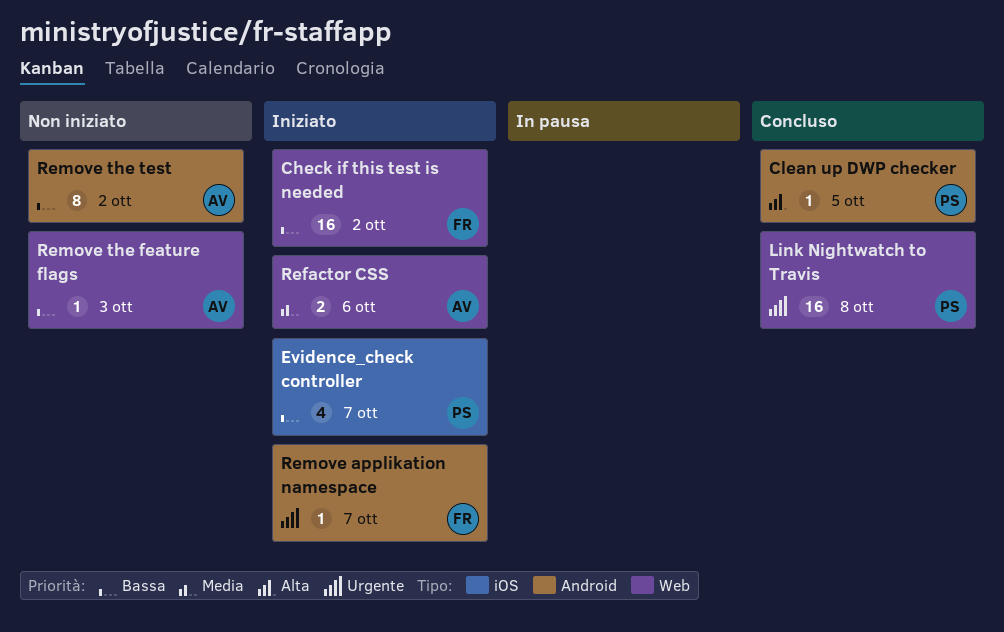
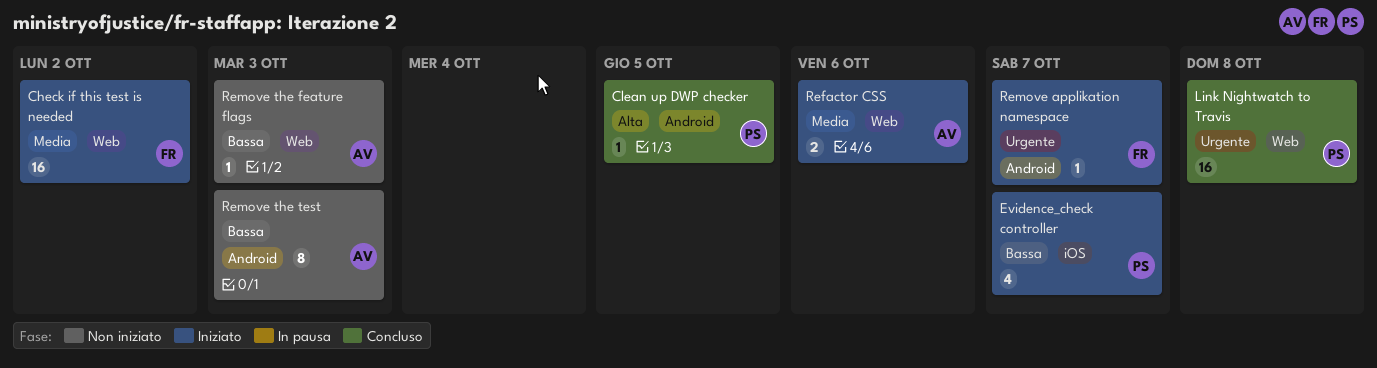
Check if this test is needed, priority: Bassa -> Media
Remove the test, due: Oct 2 -> Oct 3

